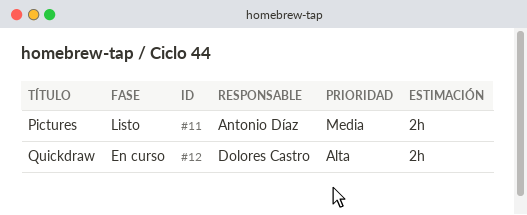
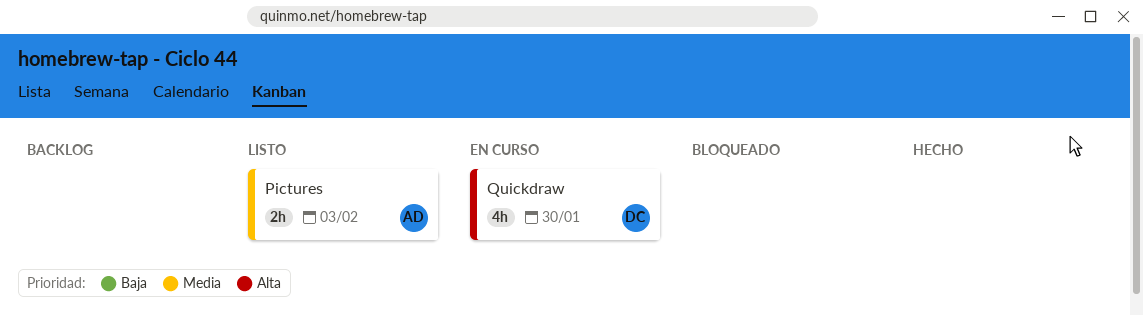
Quickdraw, estimate: 2h -> 4h

